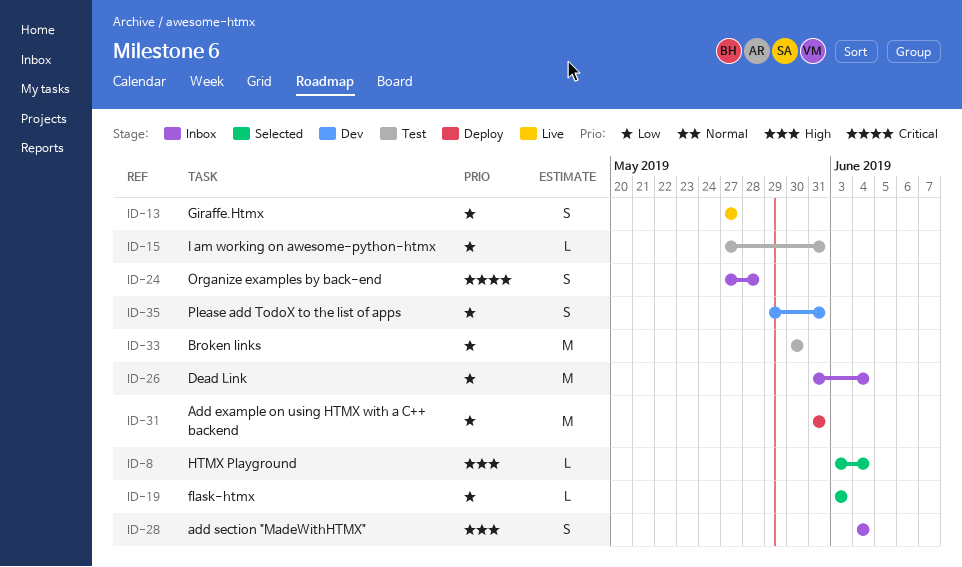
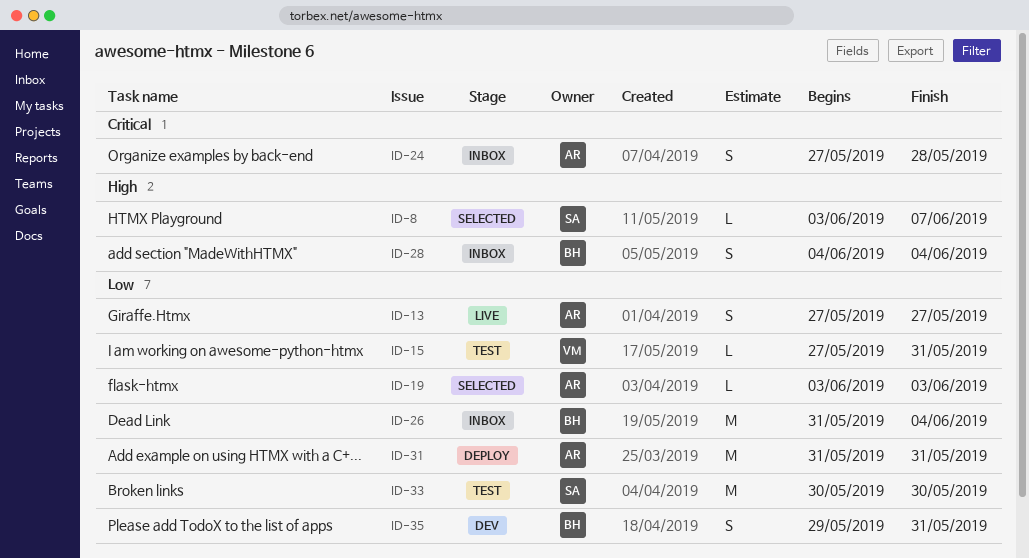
ID-8, due: Jun 4 -> Jun 7

